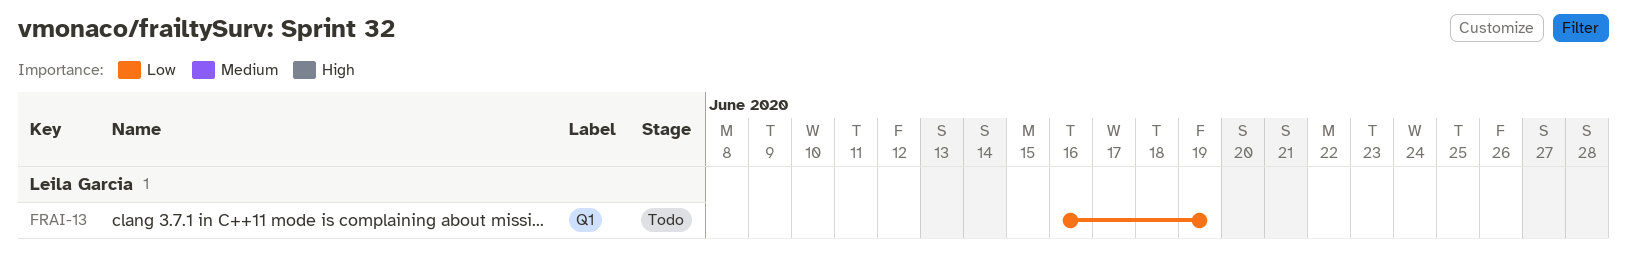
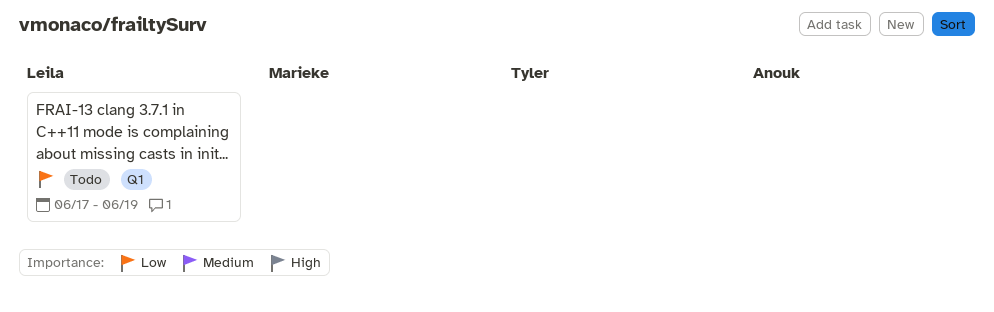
FRAI-13, start: Jun 16 -> Jun 17

